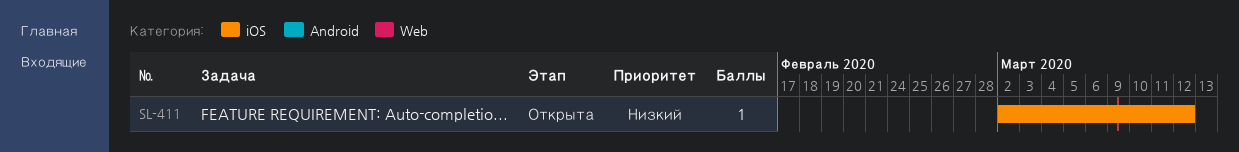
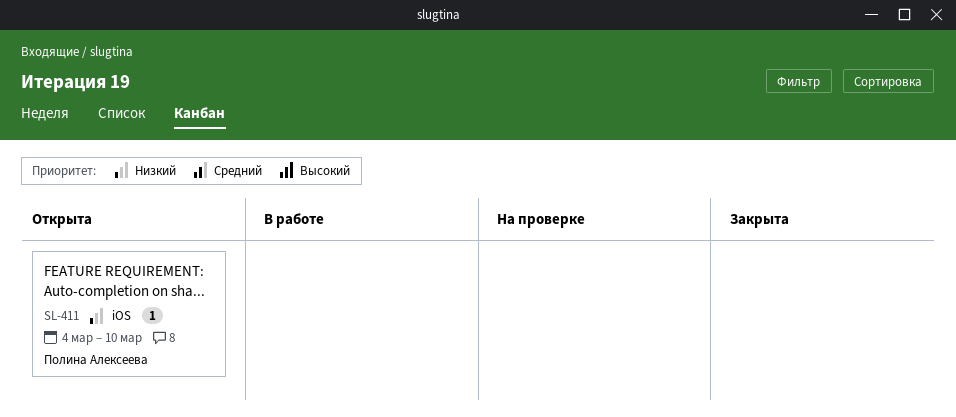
SL-411, start: Mar 2 -> Mar 4
SL-411, due: Mar 12 -> Mar 10

